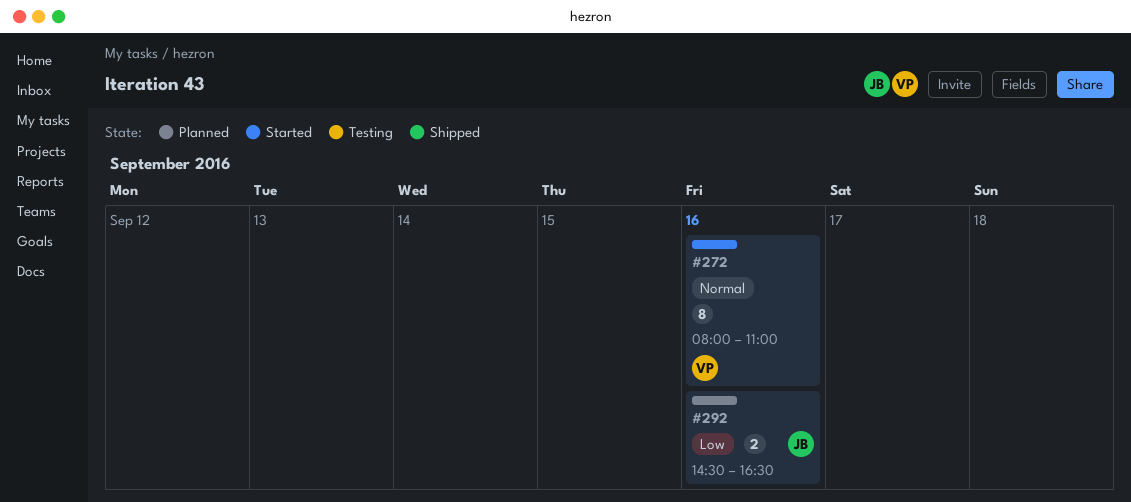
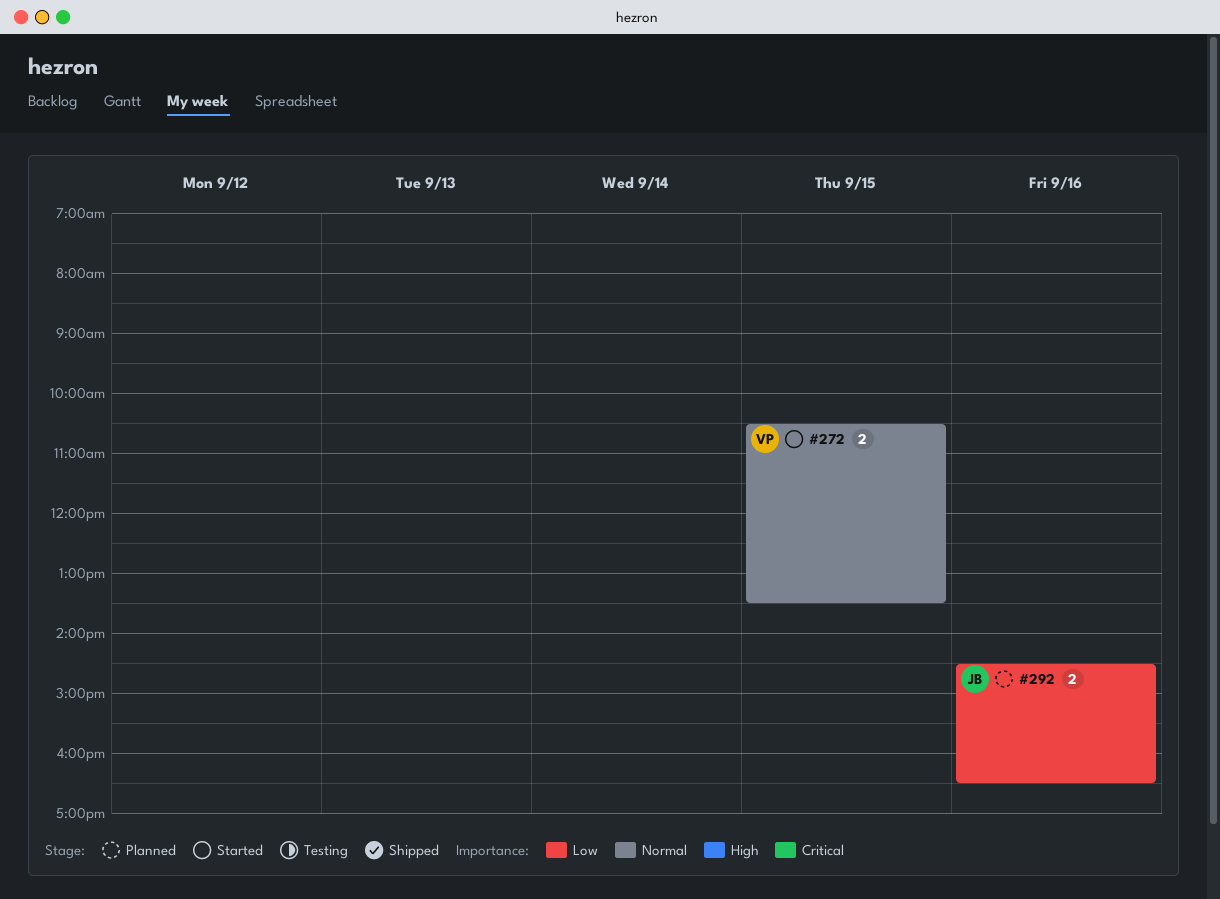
#272, estimate: 8 -> 2
#272, day: Sep 16 -> Sep 15
#272, begins: 08:00 -> 10:30
#272, ends: 11:00 -> 13:30

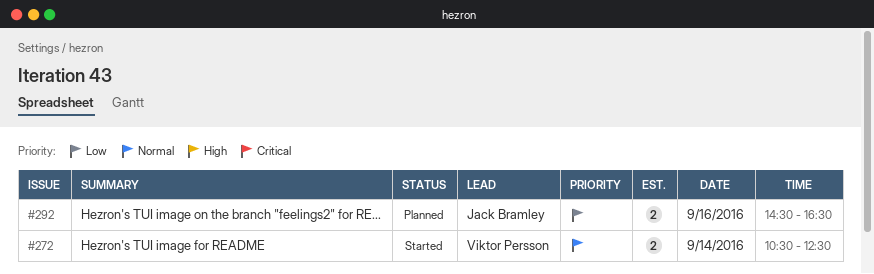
#272, day: Sep 15 -> Sep 14
#272, ends: 13:30 -> 12:30

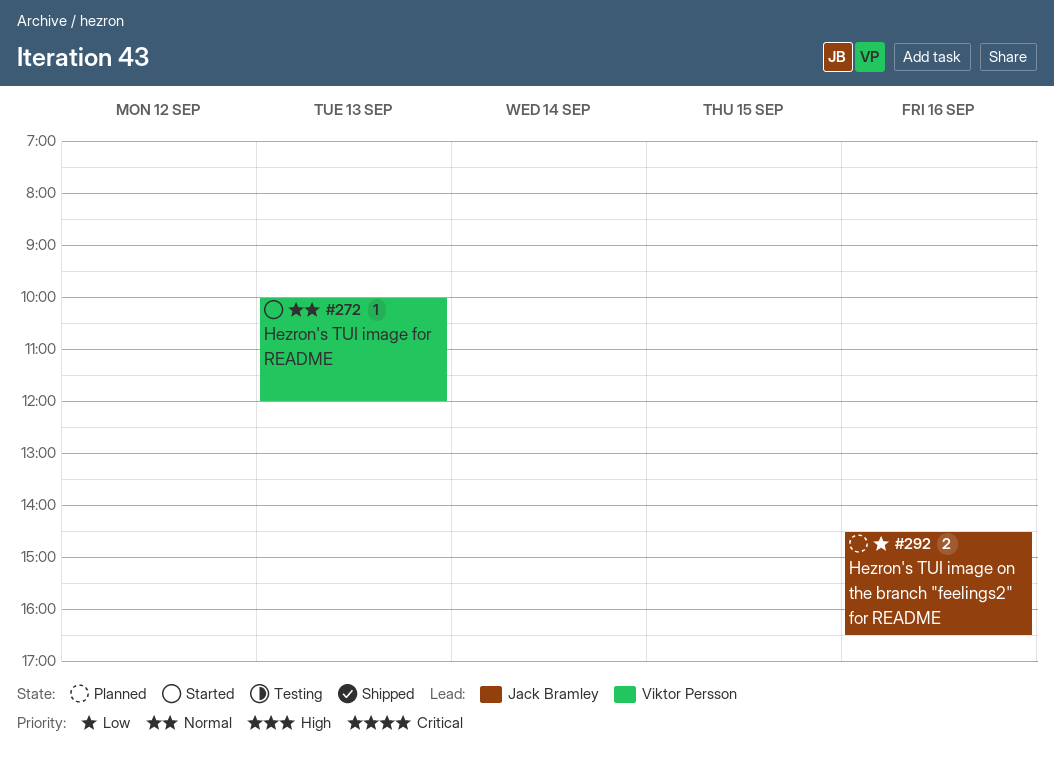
#272, estimate: 2 -> 1
#272, day: Sep 14 -> Sep 13
#272, begins: 10:30 -> 10:00
#272, ends: 12:30 -> 12:00

